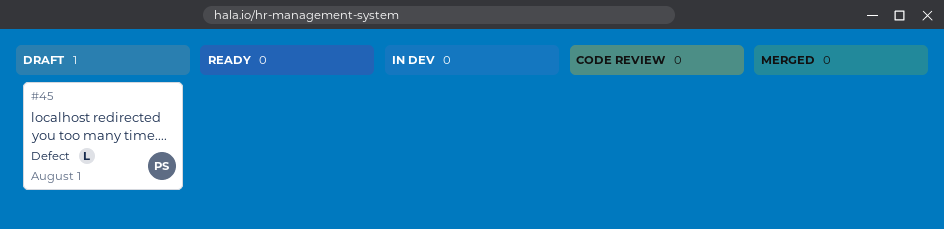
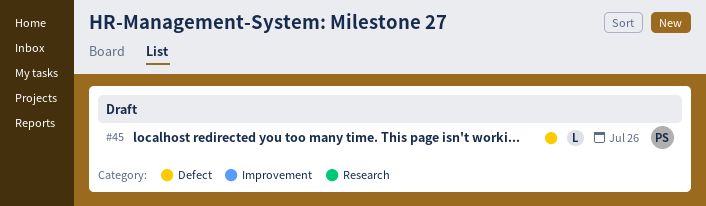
#45, due: Aug 1 -> Jul 26

